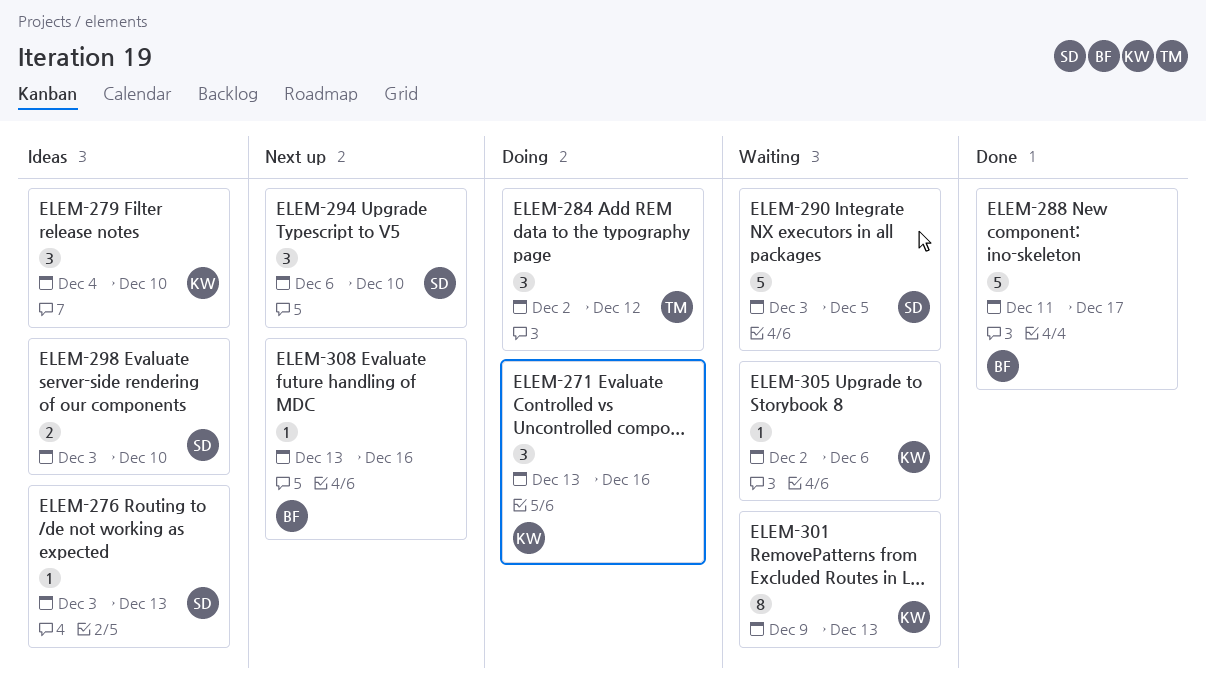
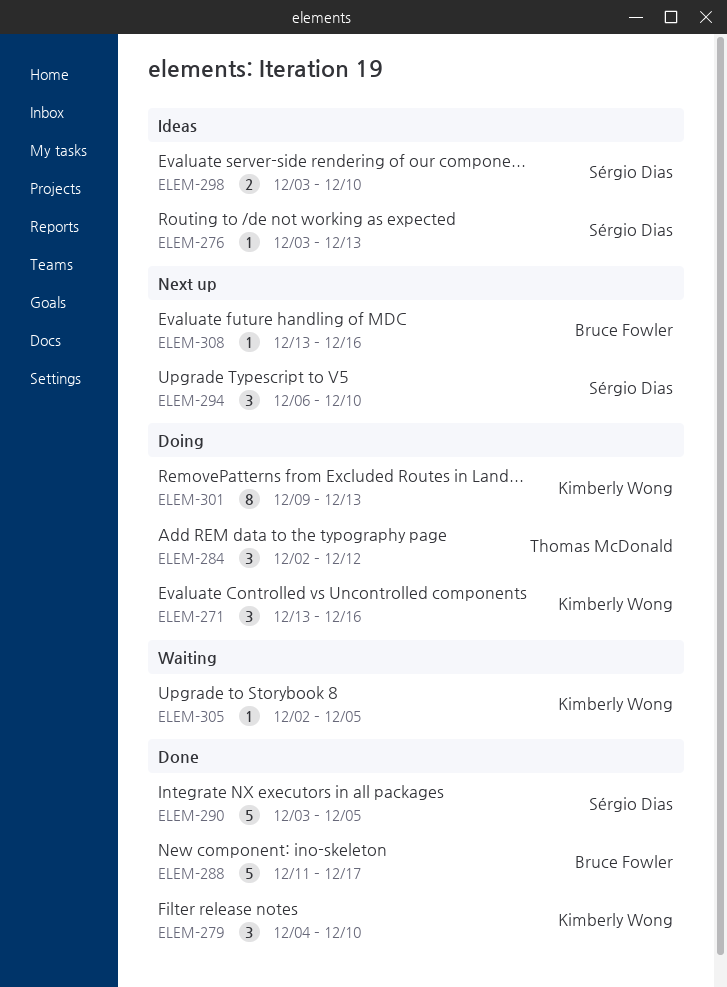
ELEM-279, status: Ideas -> Done
ELEM-290, status: Waiting -> Done
ELEM-301, status: Waiting -> Doing
ELEM-305, due: Dec 6 -> Dec 5

